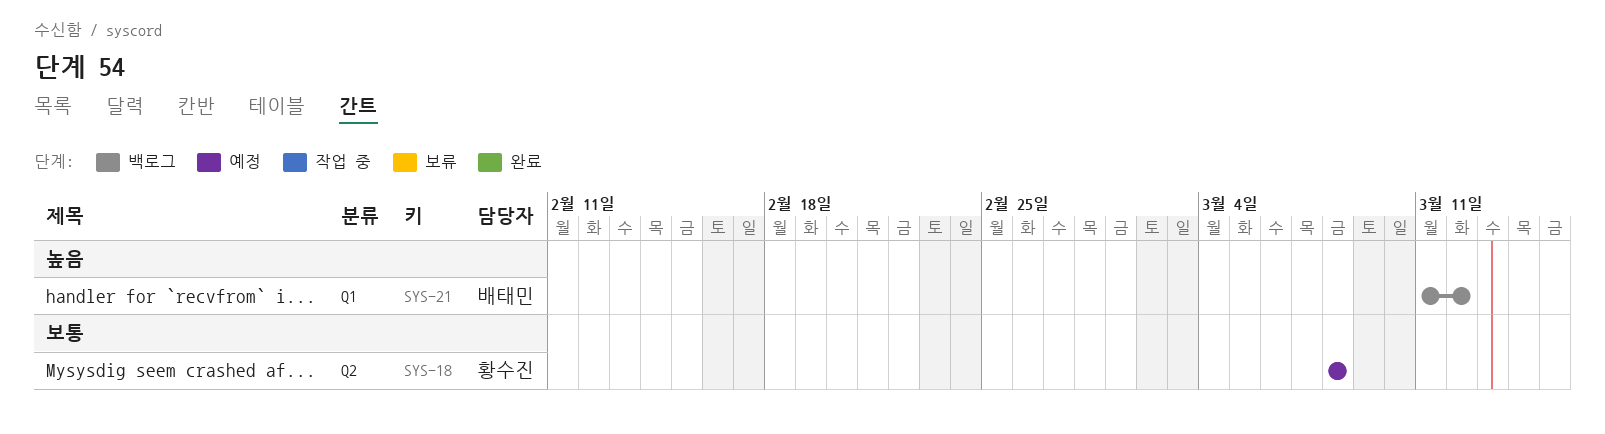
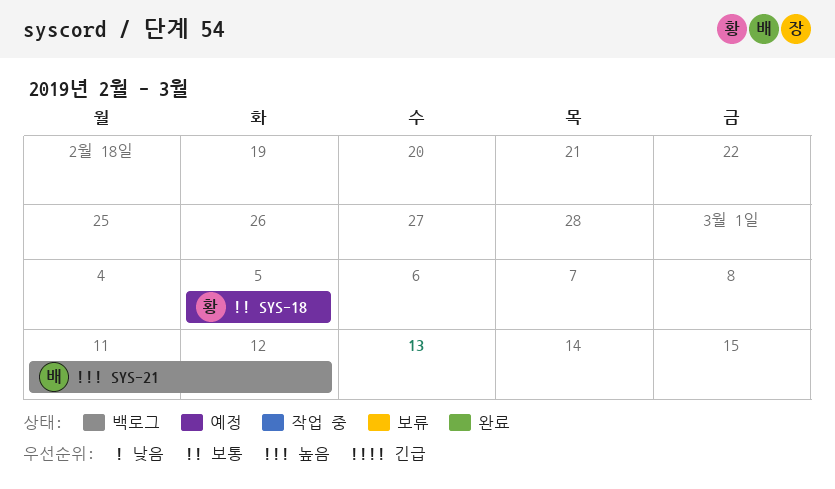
SYS-18, start: Mar 8 -> Mar 5
SYS-18, due: Mar 8 -> Mar 5

